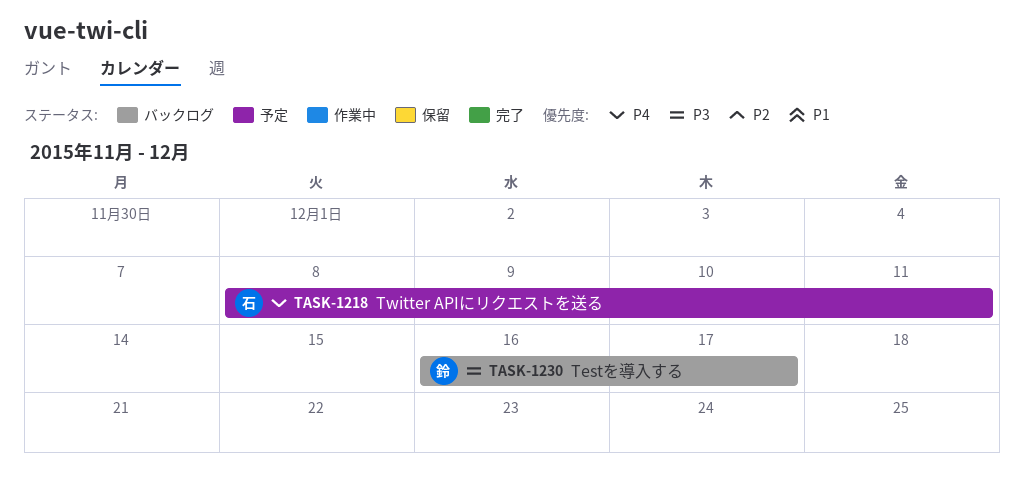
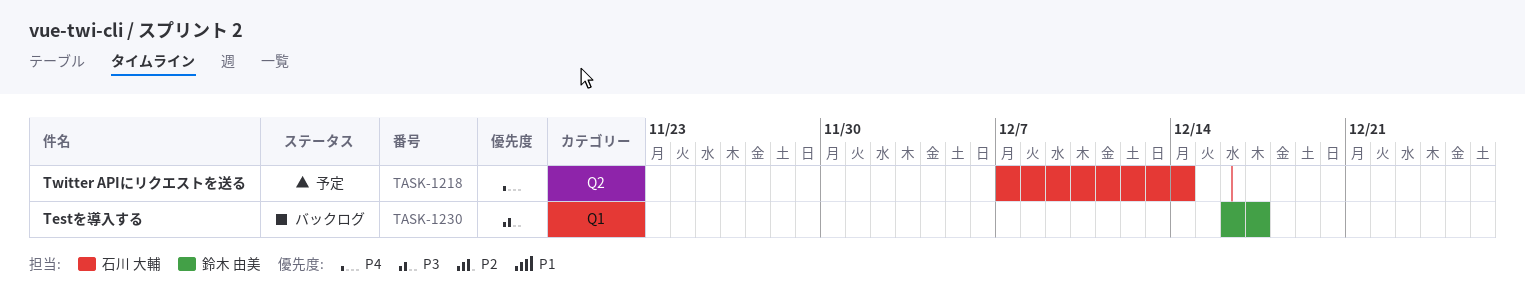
TASK-1218, start: Dec 8 -> Dec 7
TASK-1218, due: Dec 11 -> Dec 14

